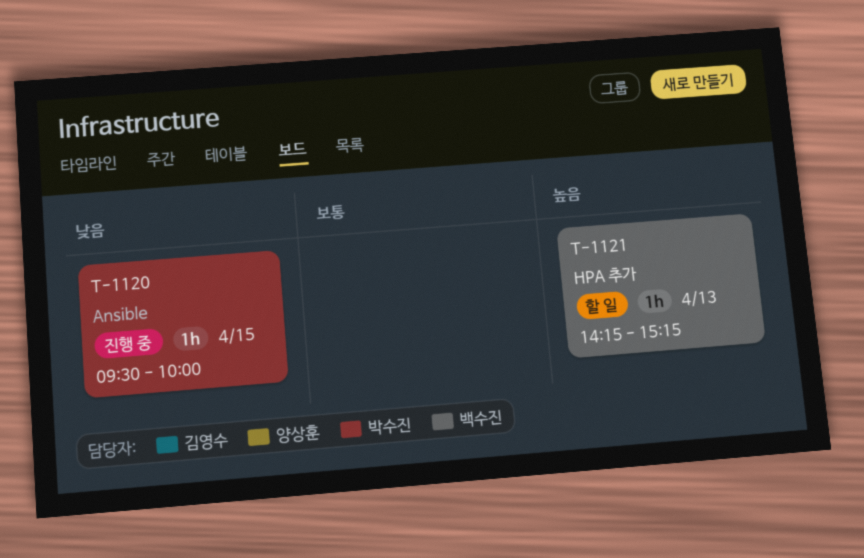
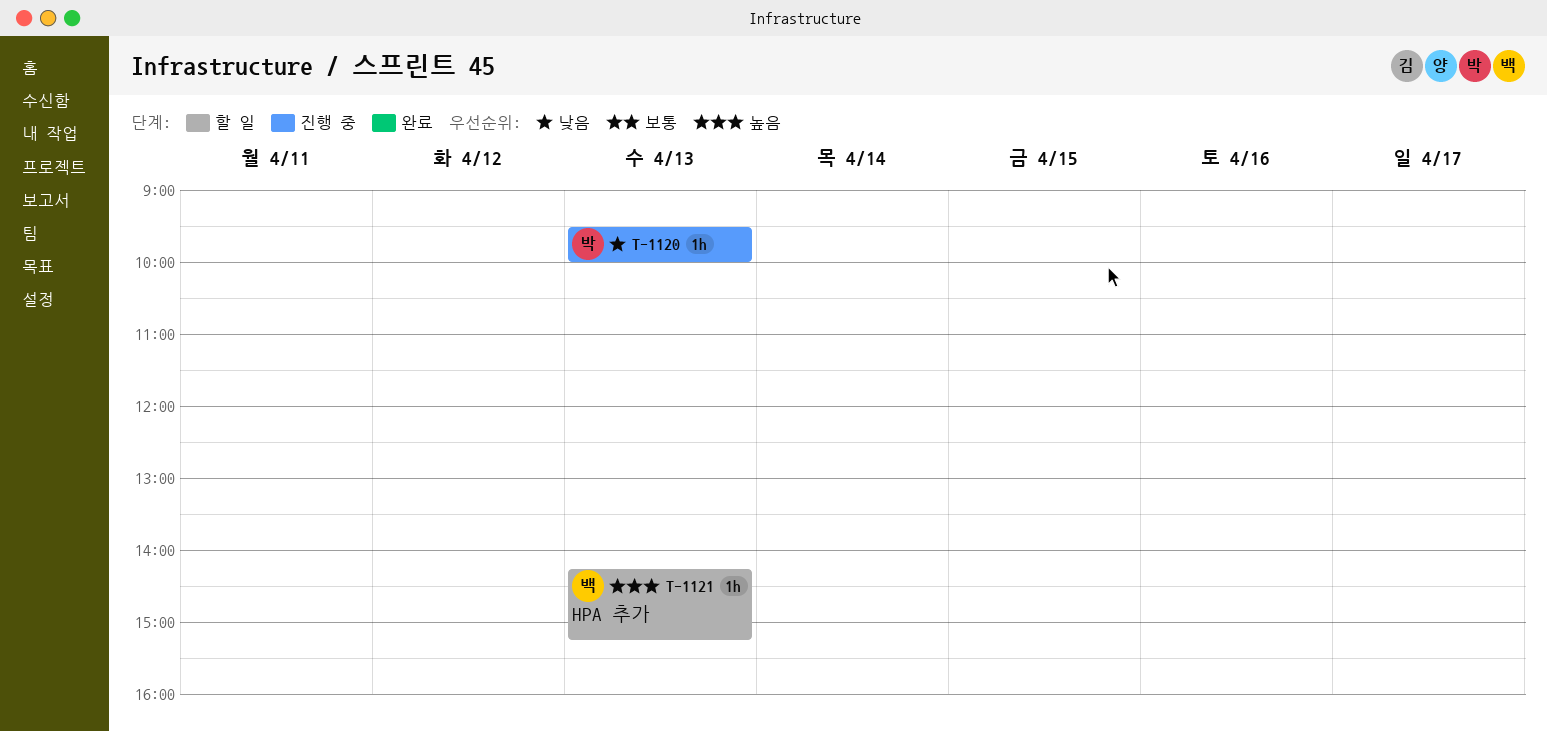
T-1120, day: Apr 15 -> Apr 13

